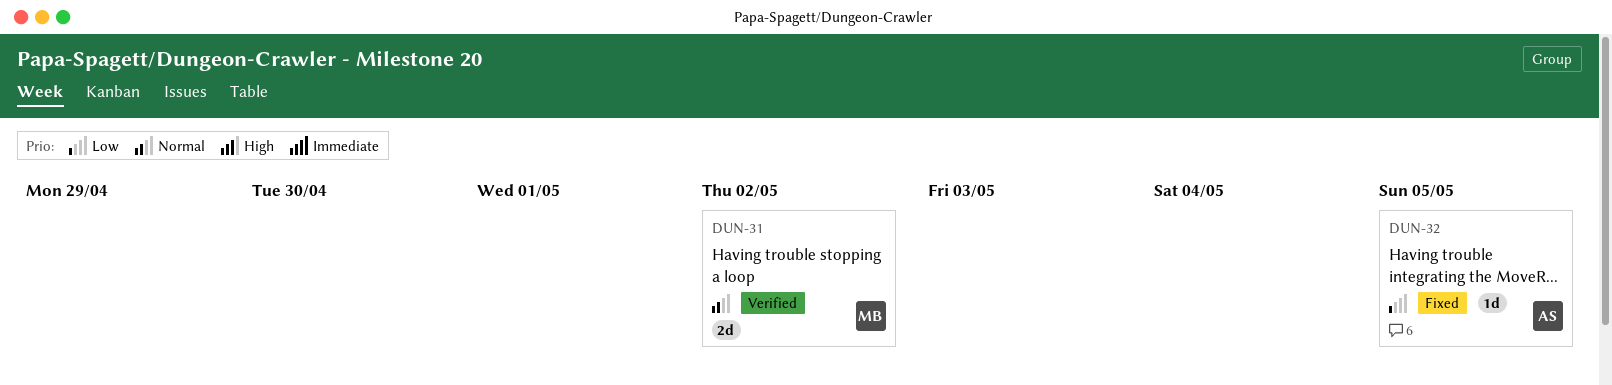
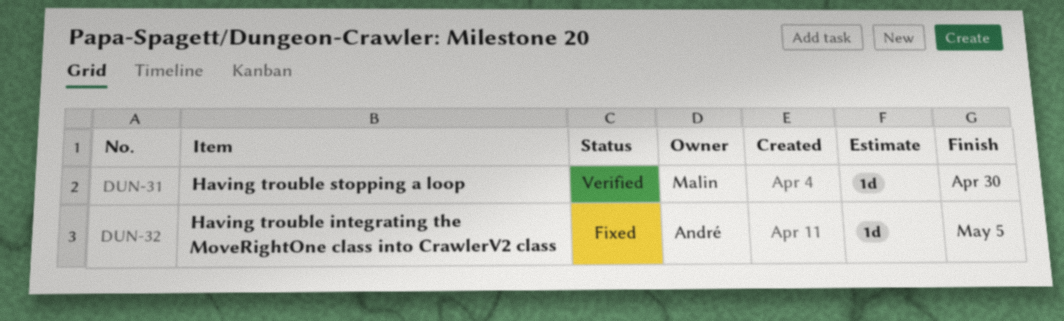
DUN-31, estimate: 2d -> 1d
DUN-31, due: May 2 -> Apr 30

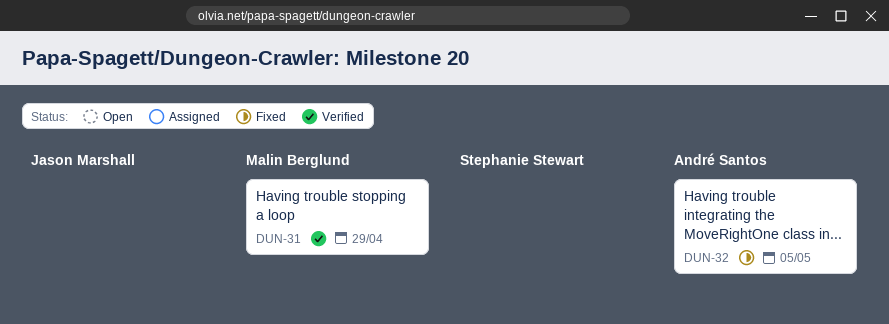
DUN-31, due: Apr 30 -> Apr 29

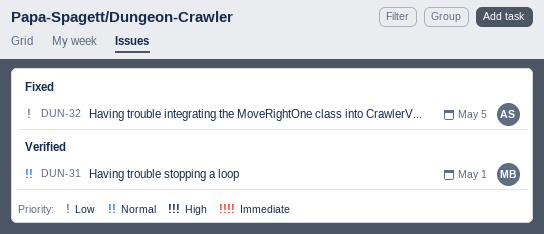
DUN-31, due: Apr 29 -> May 1

